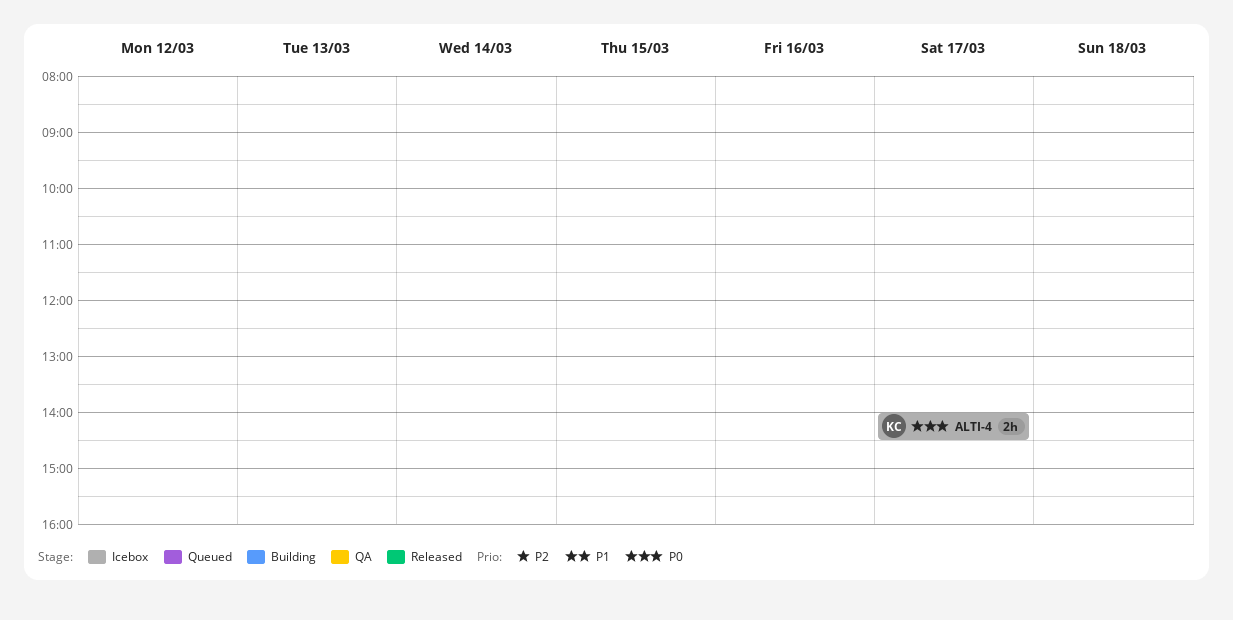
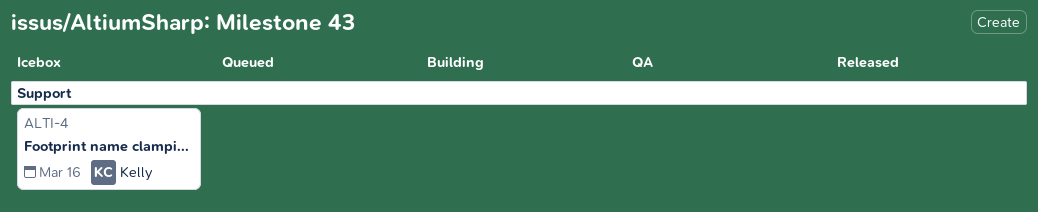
ALTI-4, day: Mar 17 -> Mar 16

